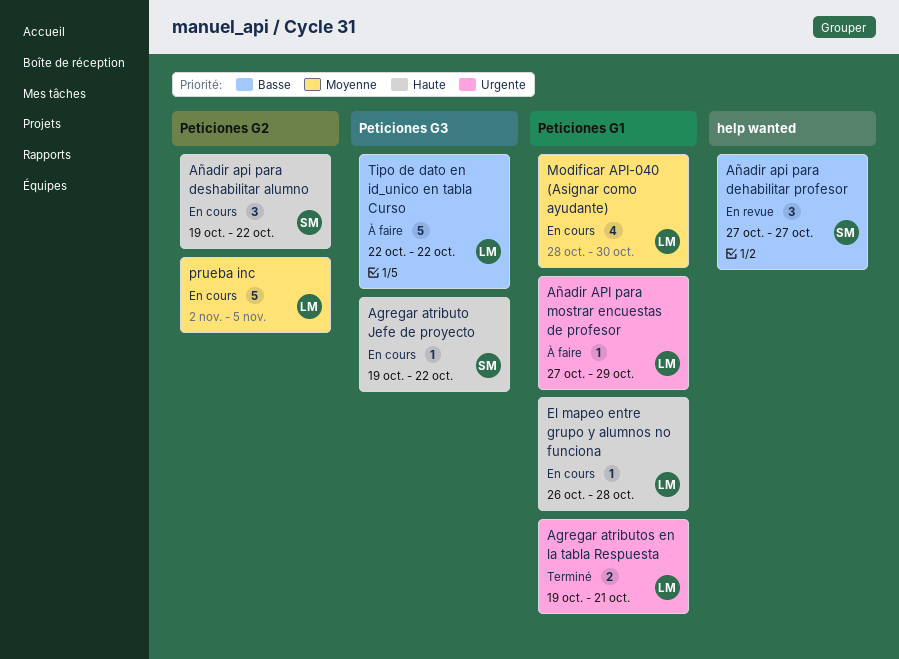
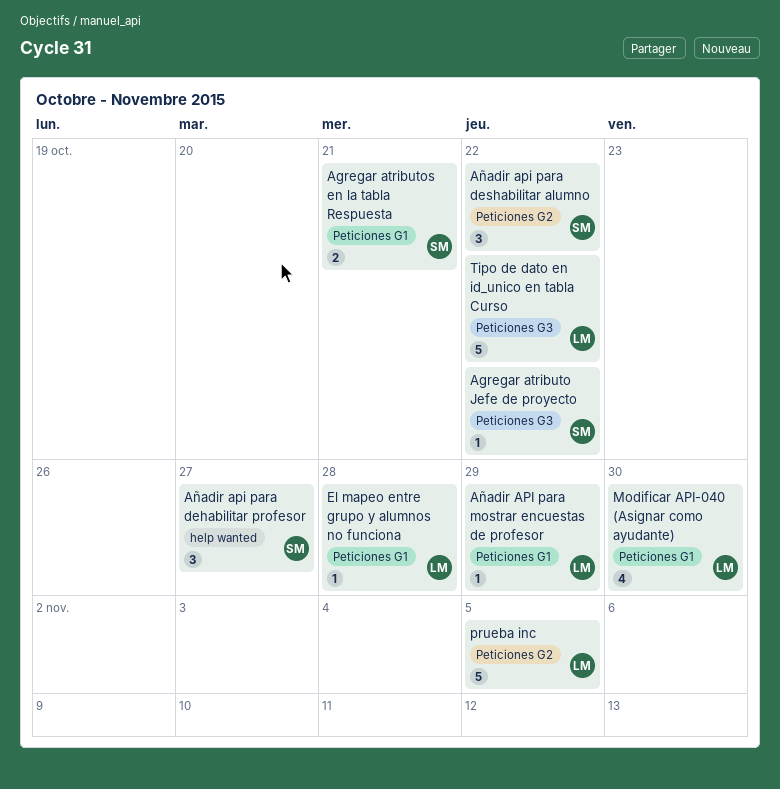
Agregar atributos en la tabla Respuesta, owner: LM -> SM

